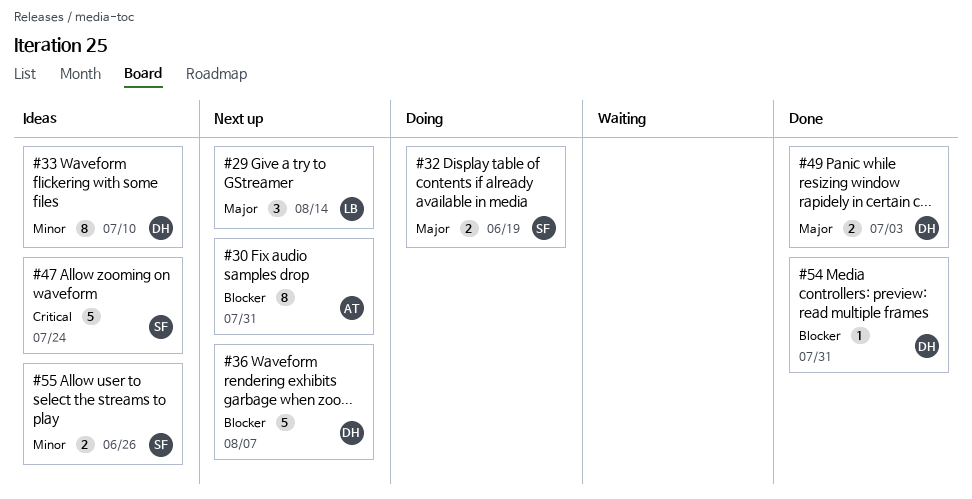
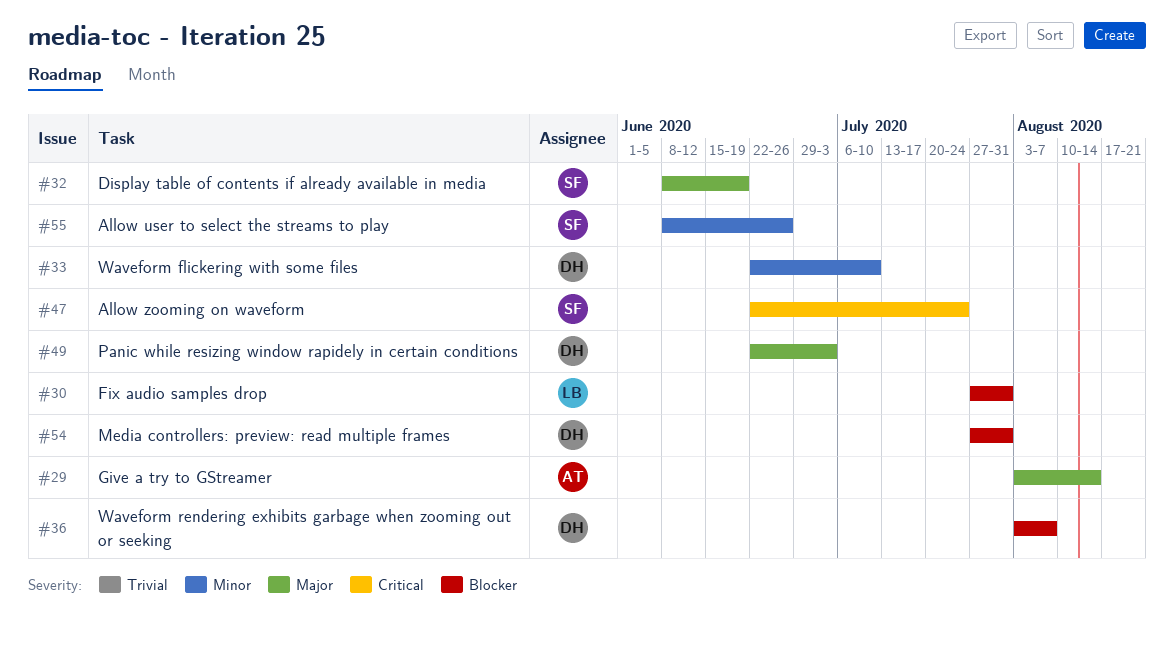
#29, owner: LB -> AT
#30, owner: AT -> LB

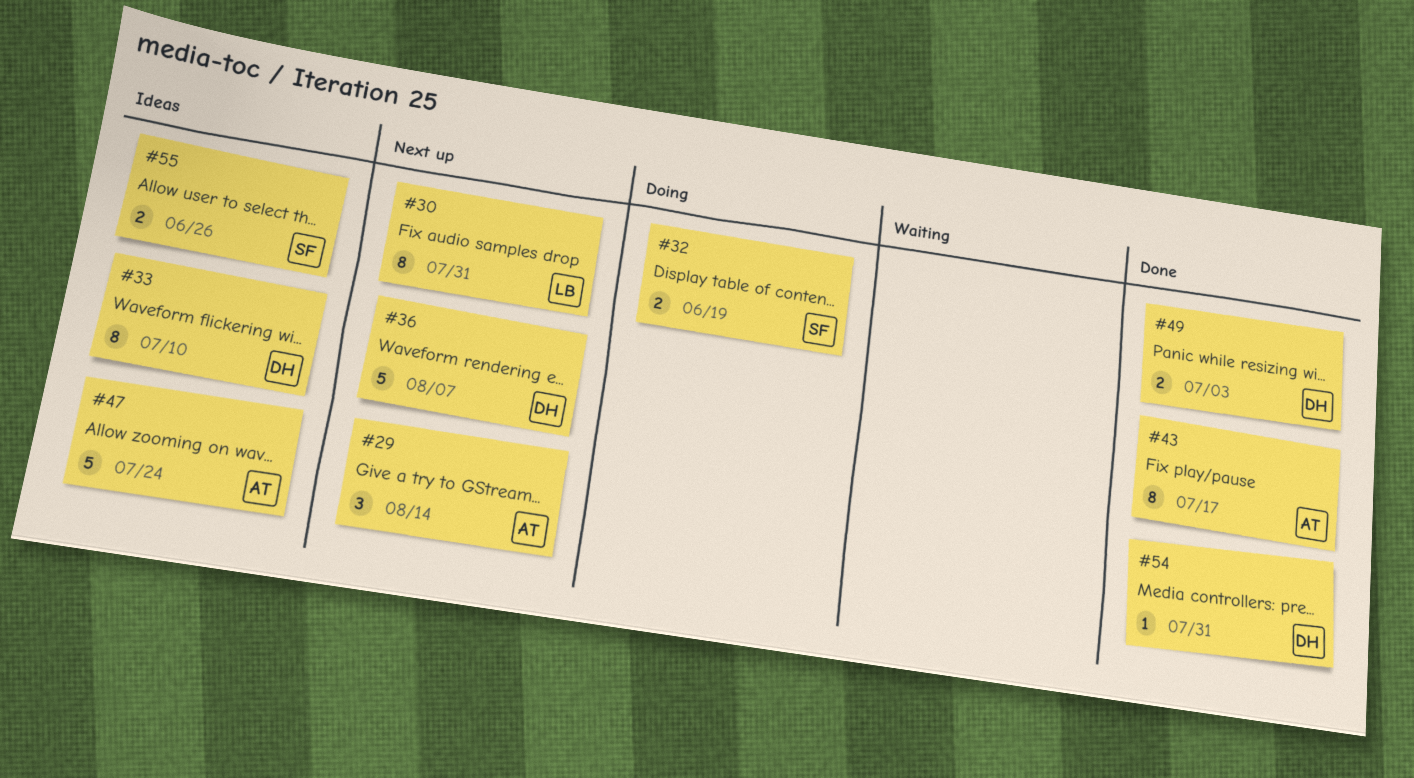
#43: none -> present
#47, owner: SF -> AT

